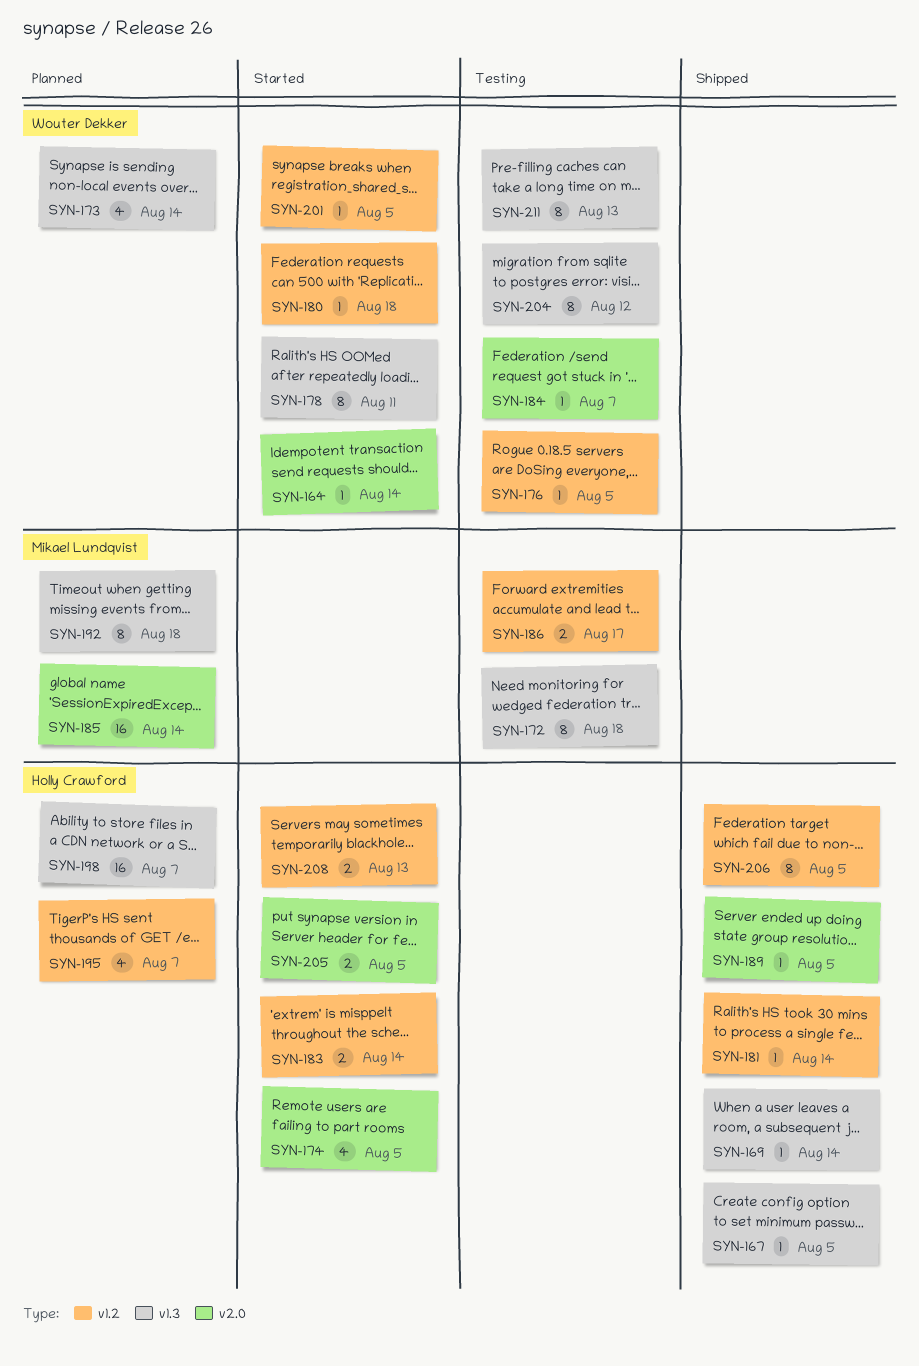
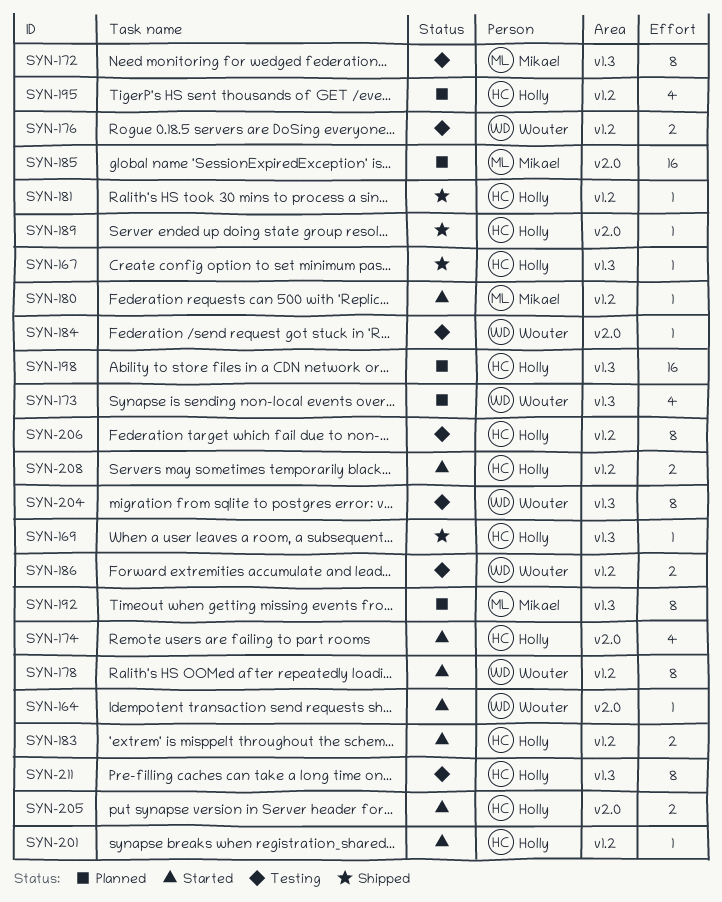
SYN-176, estimate: 1 -> 2
SYN-178, label: v1.3 -> v1.2
SYN-180, owner: Wouter Dekker -> Mikael Lundqvist
SYN-186, owner: Mikael Lundqvist -> Wouter Dekker
SYN-201, owner: Wouter Dekker -> Holly Crawford
SYN-206, status: Shipped -> Testing
SYN-211, owner: Wouter Dekker -> Holly Crawford

